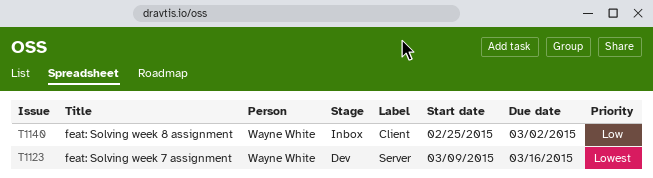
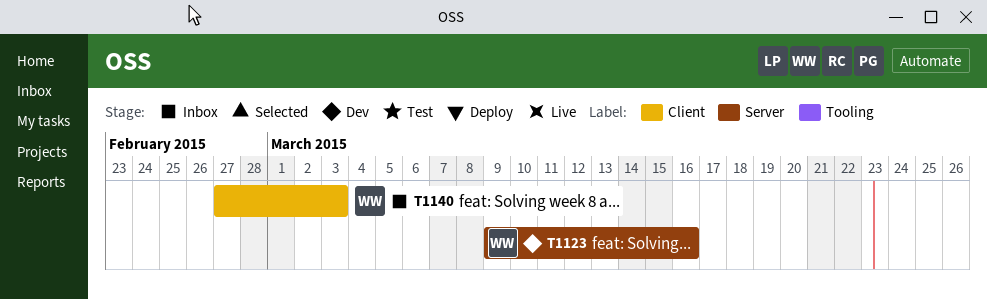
T1140, start: Feb 25 -> Feb 27
T1140, due: Mar 2 -> Mar 3

